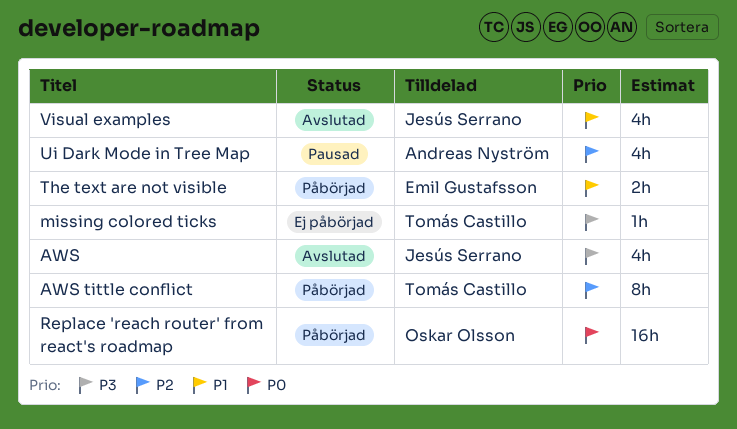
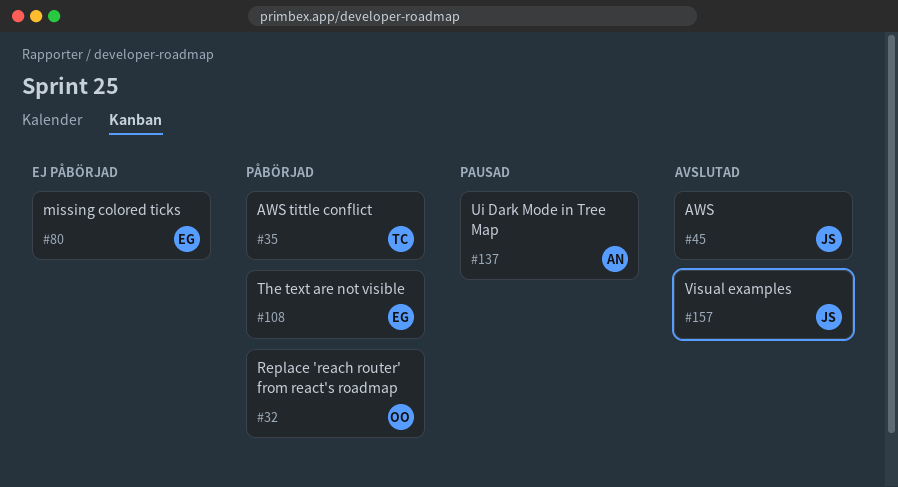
missing colored ticks, owner: Tomás Castillo -> Emil Gustafsson

